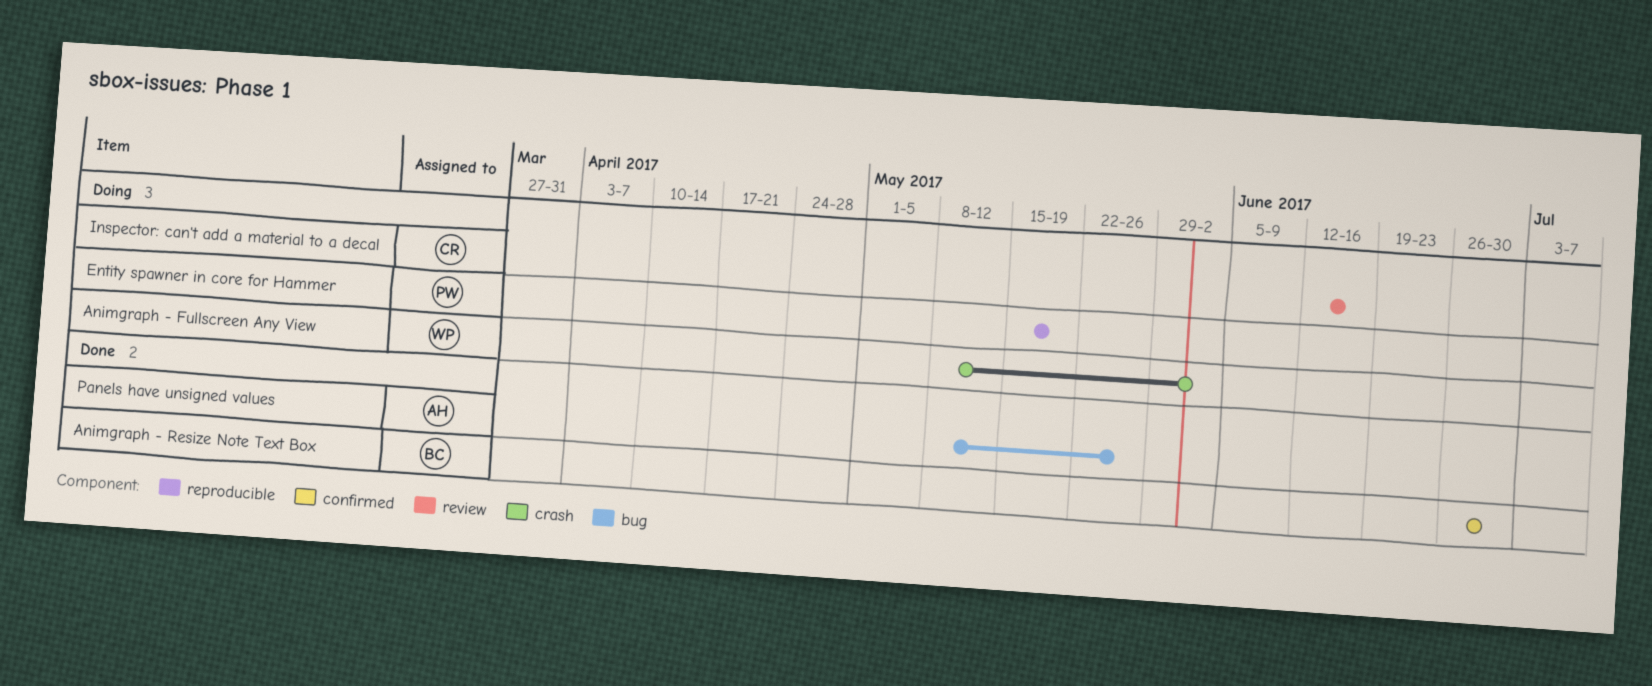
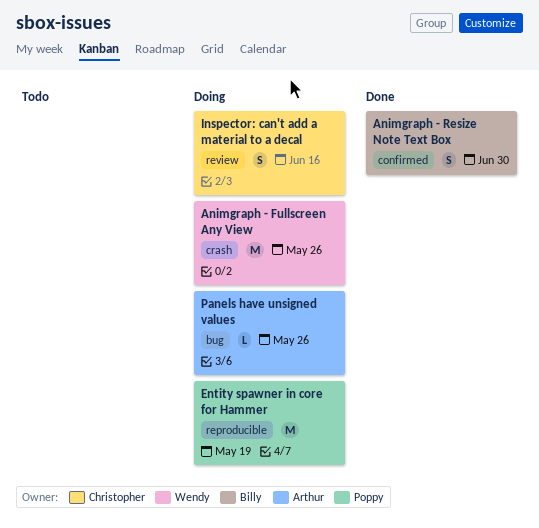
Animgraph - Fullscreen Any View, due: Jun 2 -> May 26
Panels have unsigned values, status: Done -> Doing

